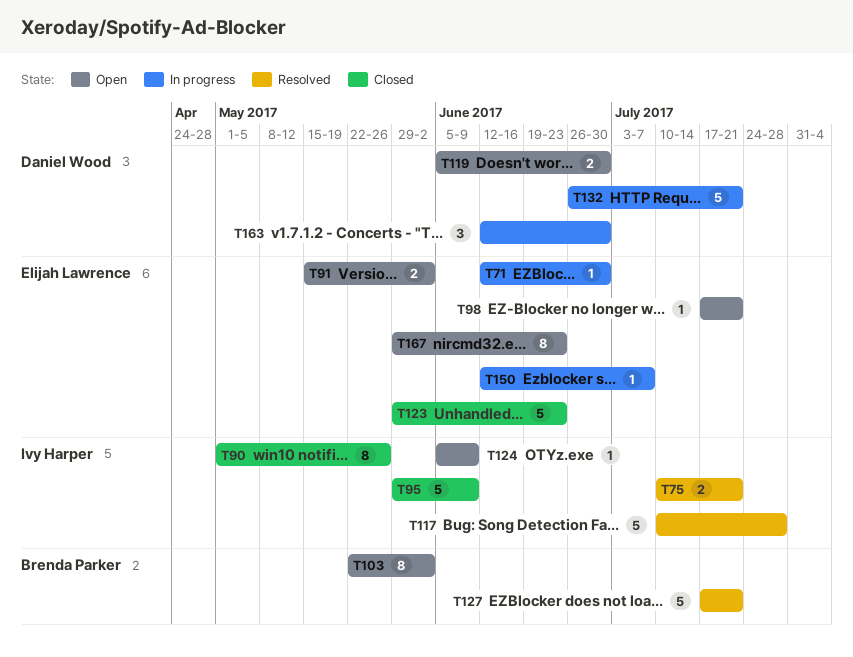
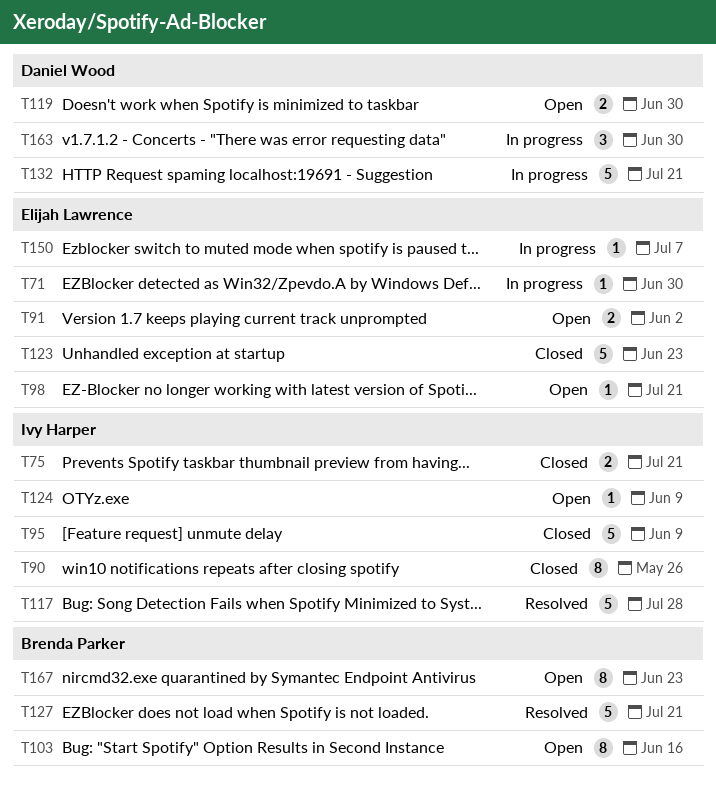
T75, status: Resolved -> Closed
T103, due: Jun 2 -> Jun 16
T167, owner: Elijah Lawrence -> Brenda Parker

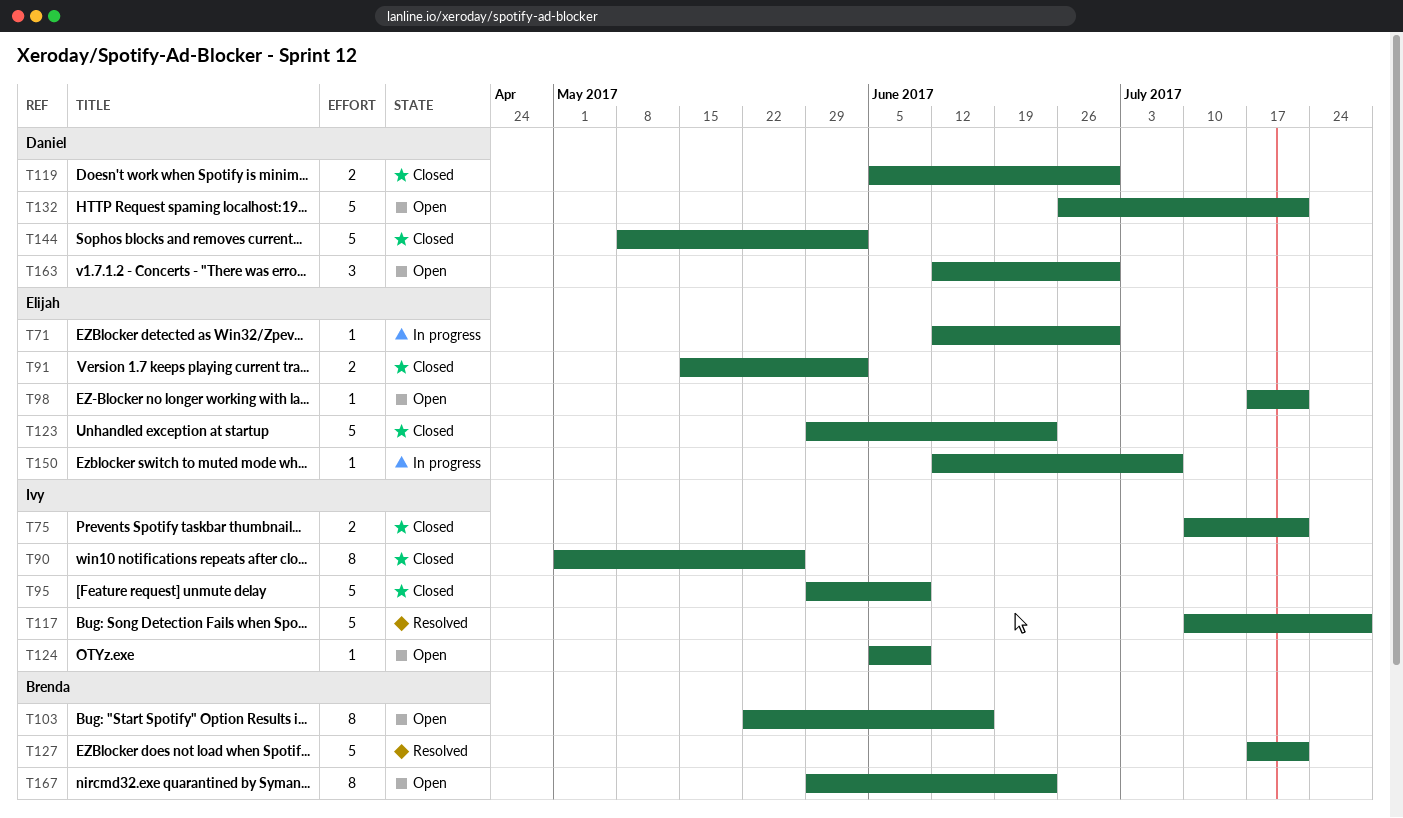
T91, status: Open -> Closed
T119, status: Open -> Closed
T132, status: In progress -> Open
T144: none -> present
T163, status: In progress -> Open

